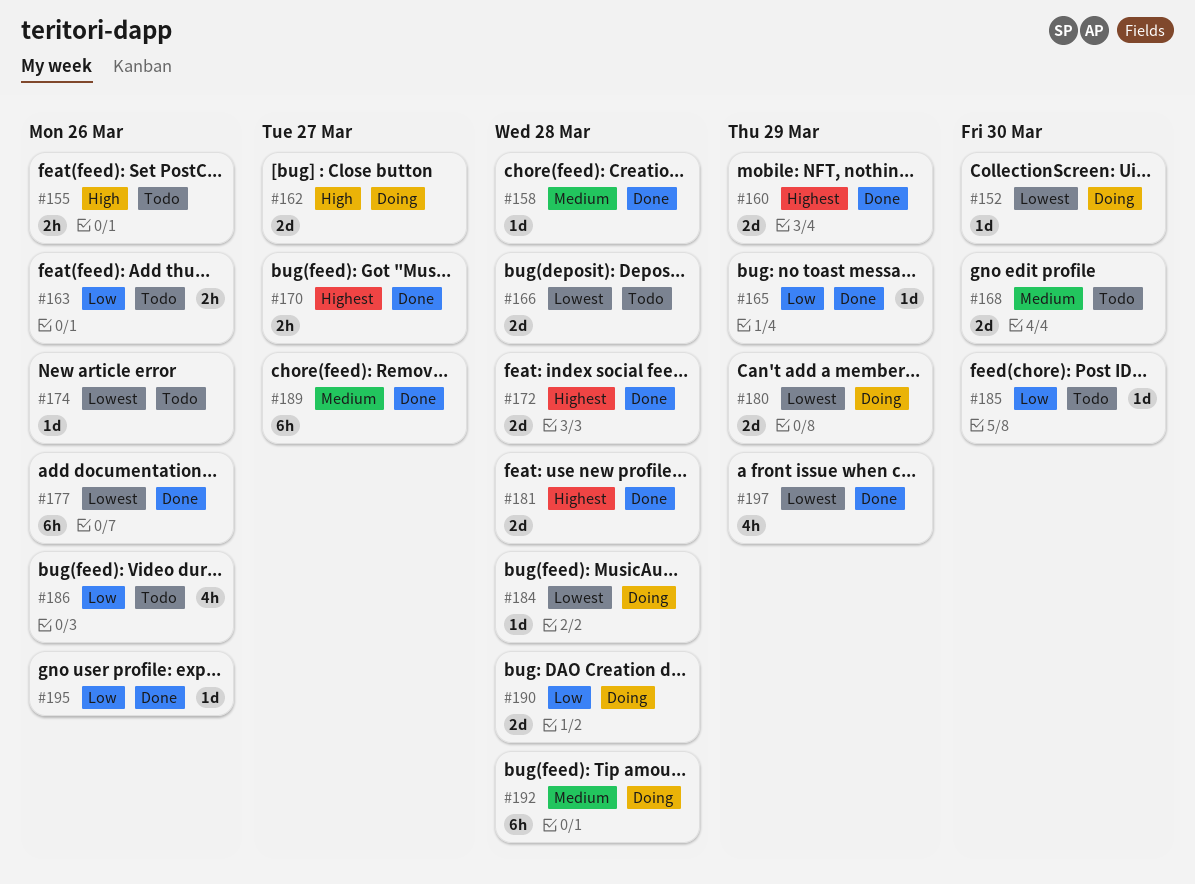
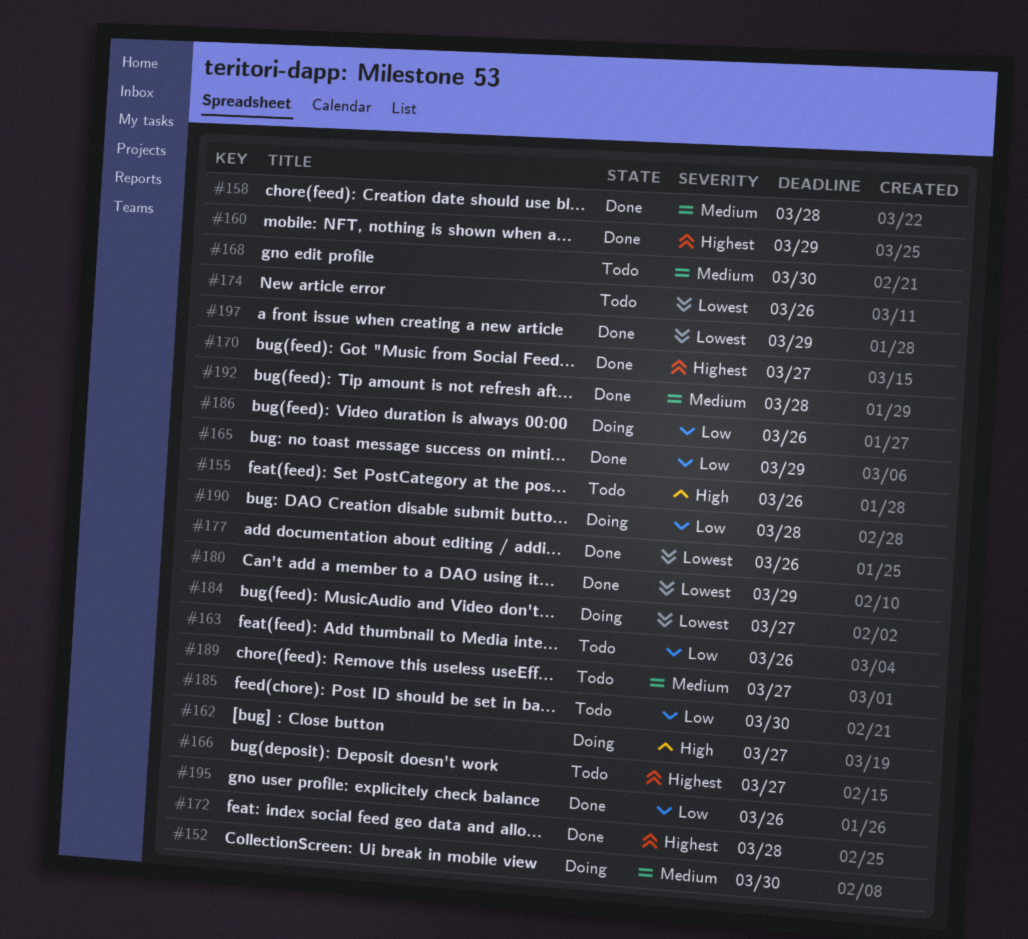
#152, priority: Lowest -> Medium
#166, priority: Lowest -> Highest
#166, due: Mar 28 -> Mar 27
#180, status: Doing -> Done
#181: present -> none
#184, due: Mar 28 -> Mar 27
#186, status: Todo -> Doing
#189, status: Done -> Todo
#192, status: Doing -> Done

